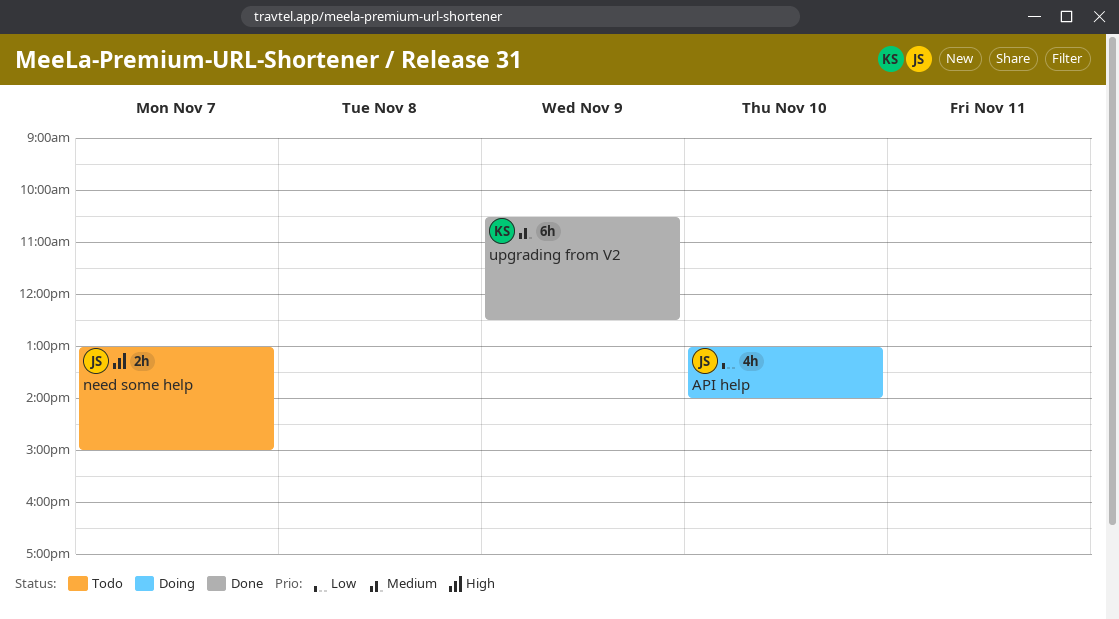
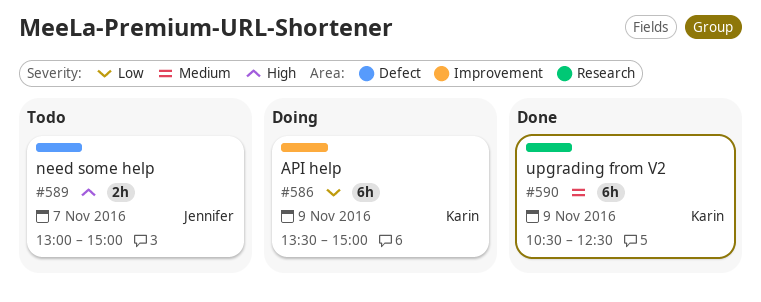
API help, owner: Jennifer -> Karin
API help, estimate: 4h -> 6h
API help, day: Nov 10 -> Nov 9
API help, begins: 13:00 -> 13:30
API help, ends: 14:00 -> 15:00

